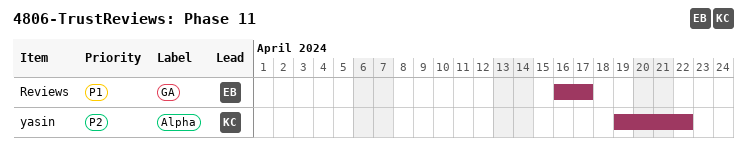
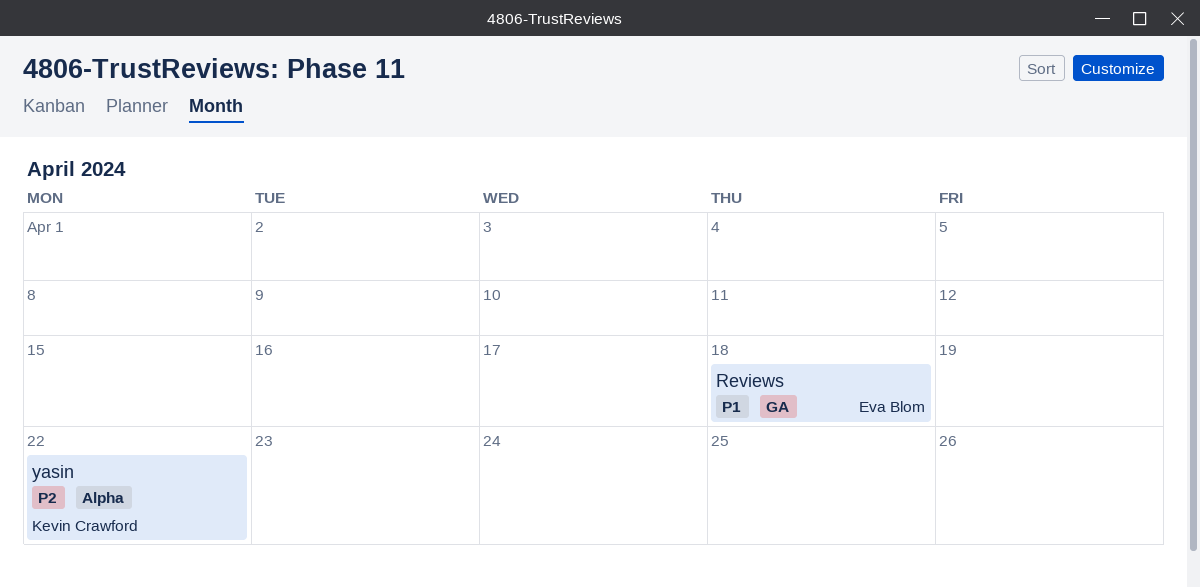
Reviews, due: Apr 17 -> Apr 18

